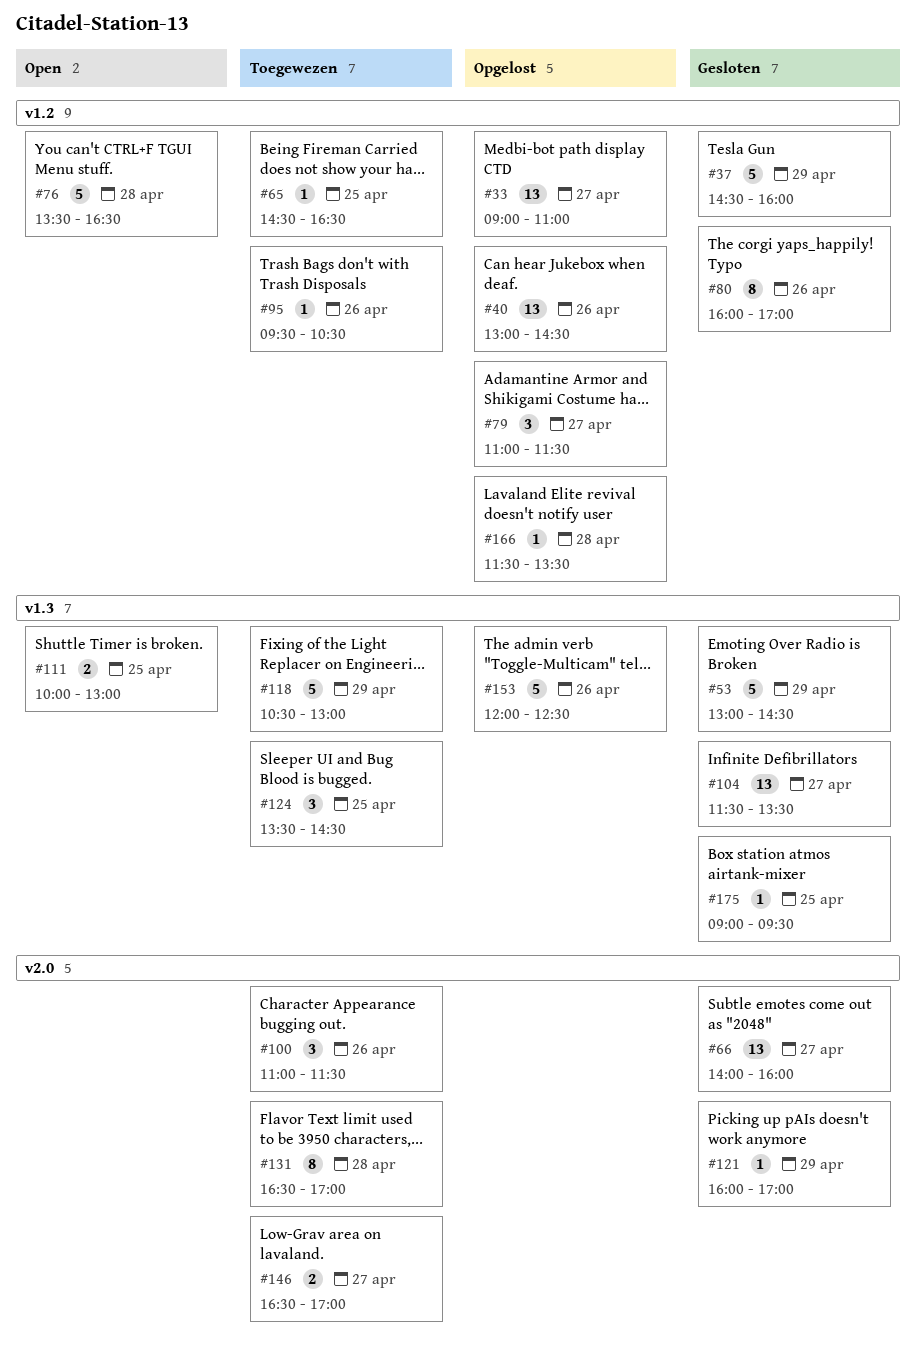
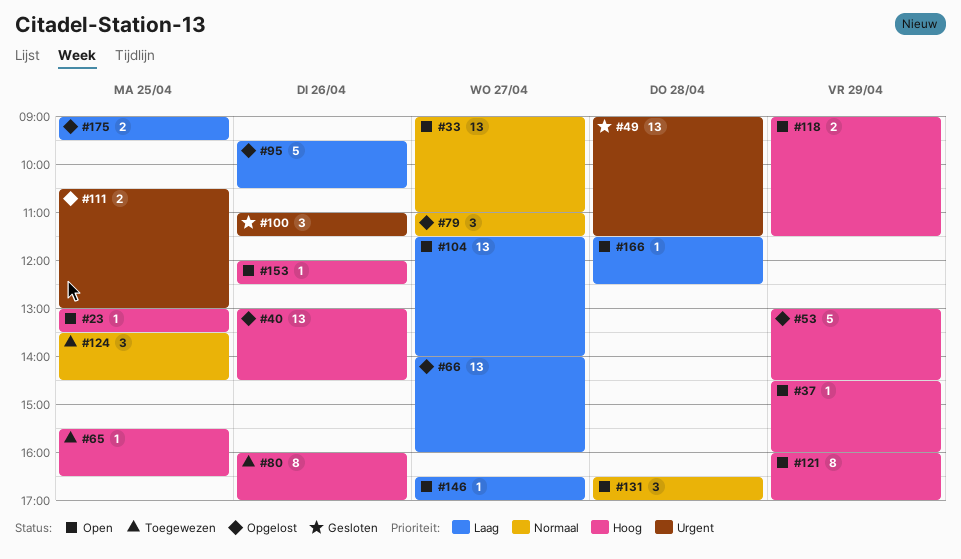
#23: none -> present
#33, status: Opgelost -> Open
#37, status: Gesloten -> Open
#37, estimate: 5 -> 1
#49: none -> present
#53, status: Gesloten -> Opgelost
#65, begins: 14:30 -> 15:30
#66, status: Gesloten -> Opgelost
#76: present -> none
#80, status: Gesloten -> Toegewezen
#95, status: Toegewezen -> Opgelost
#95, estimate: 1 -> 5
#100, status: Toegewezen -> Gesloten
#104, status: Gesloten -> Open
#104, ends: 13:30 -> 14:00
#111, status: Open -> Opgelost
#111, begins: 10:00 -> 10:30
#118, status: Toegewezen -> Open
#118, estimate: 5 -> 2
#118, begins: 10:30 -> 09:00
#118, ends: 13:00 -> 11:30
#121, status: Gesloten -> Open
#121, estimate: 1 -> 8
#131, status: Toegewezen -> Open
#131, estimate: 8 -> 3
#146, status: Toegewezen -> Open
#146, estimate: 2 -> 1
#153, status: Opgelost -> Open
#153, estimate: 5 -> 1
#166, status: Opgelost -> Open
#166, ends: 13:30 -> 12:30
#175, status: Gesloten -> Opgelost
#175, estimate: 1 -> 2

